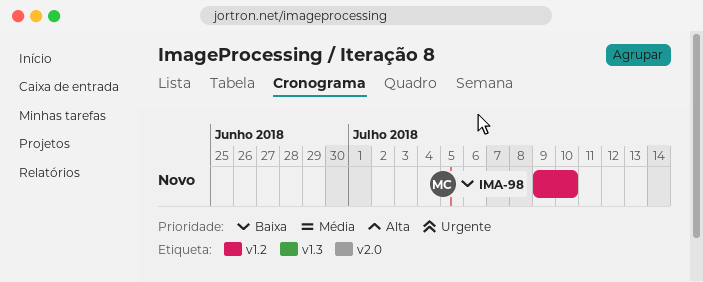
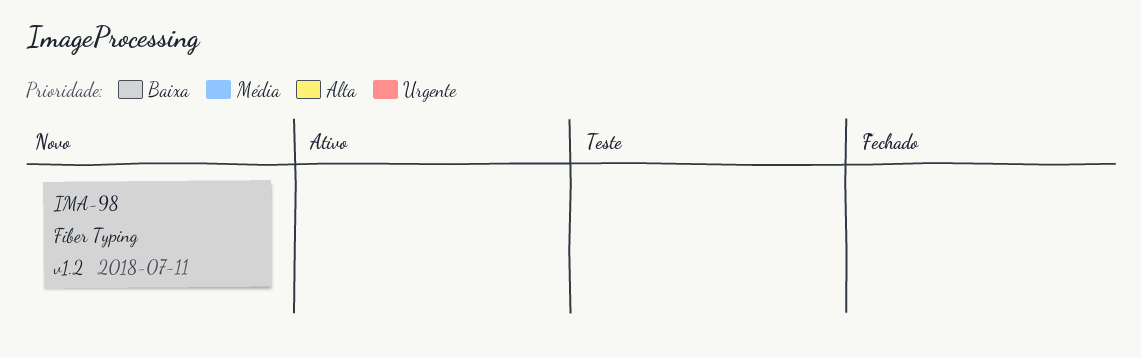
IMA-98, due: Jul 10 -> Jul 11

